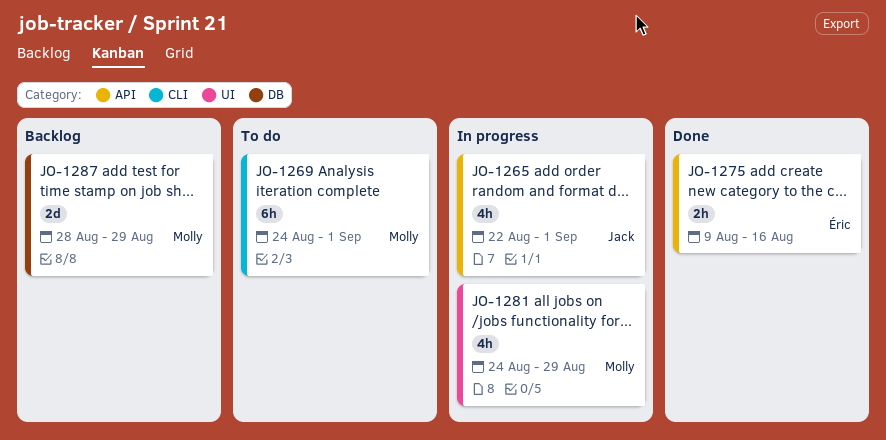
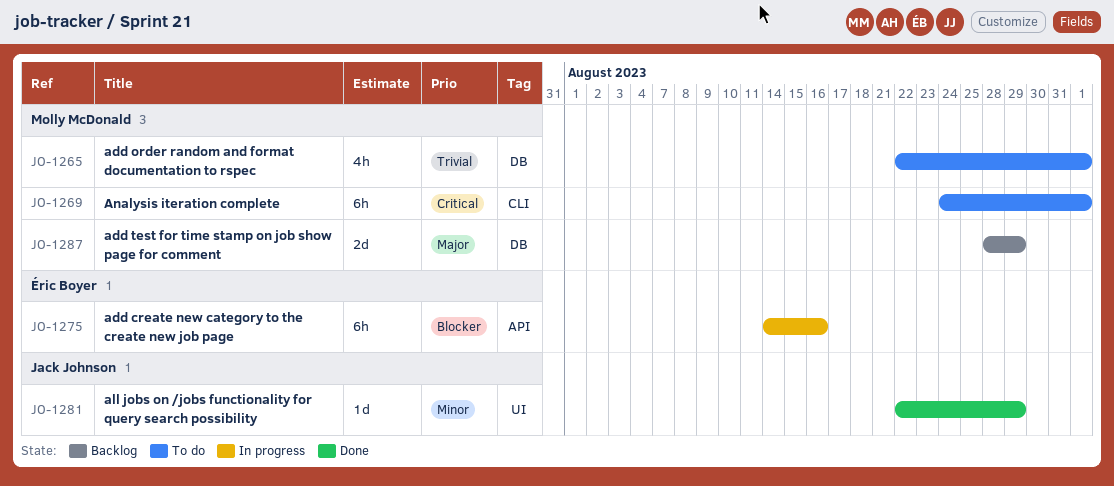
JO-1265, status: In progress -> To do
JO-1265, owner: Jack Johnson -> Molly McDonald
JO-1265, label: API -> DB
JO-1275, status: Done -> In progress
JO-1275, estimate: 2h -> 6h
JO-1275, start: Aug 9 -> Aug 14
JO-1281, status: In progress -> Done
JO-1281, owner: Molly McDonald -> Jack Johnson
JO-1281, estimate: 4h -> 1d
JO-1281, start: Aug 24 -> Aug 22

